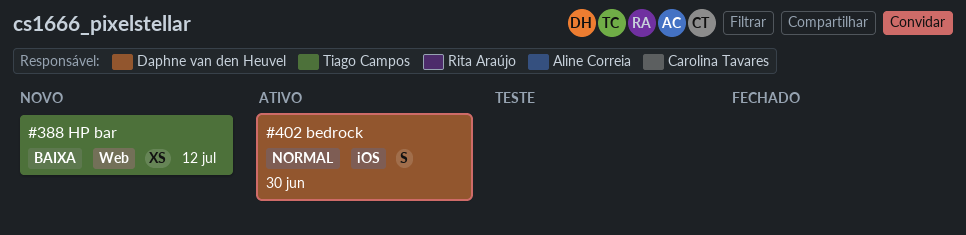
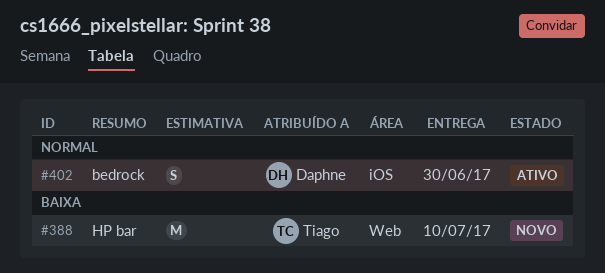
#388, estimate: XS -> M
#388, due: Jul 12 -> Jul 10

